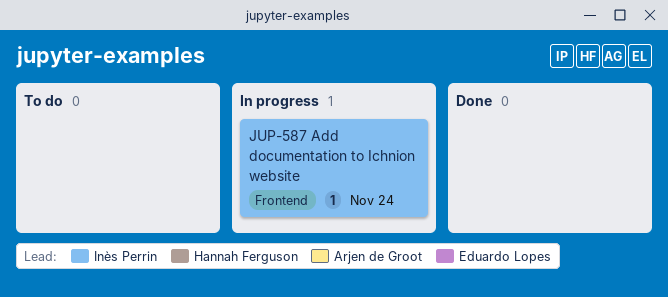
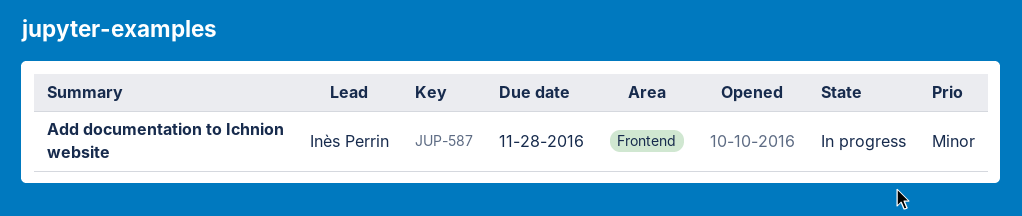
JUP-587, due: Nov 24 -> Nov 28

